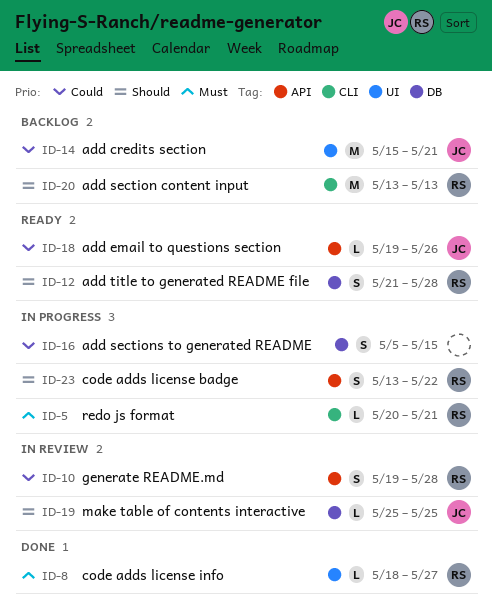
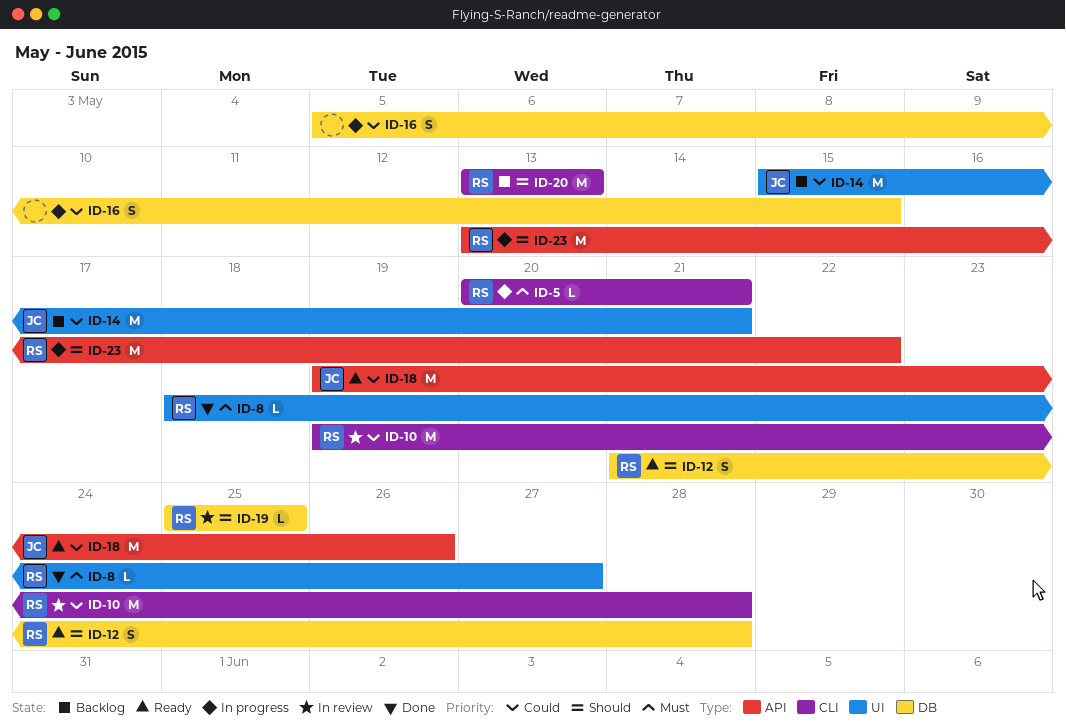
ID-10, label: API -> CLI
ID-10, estimate: S -> M
ID-18, estimate: L -> M
ID-19, owner: JC -> RS
ID-23, estimate: S -> M

